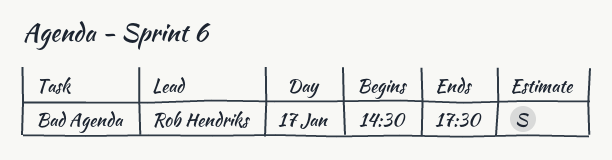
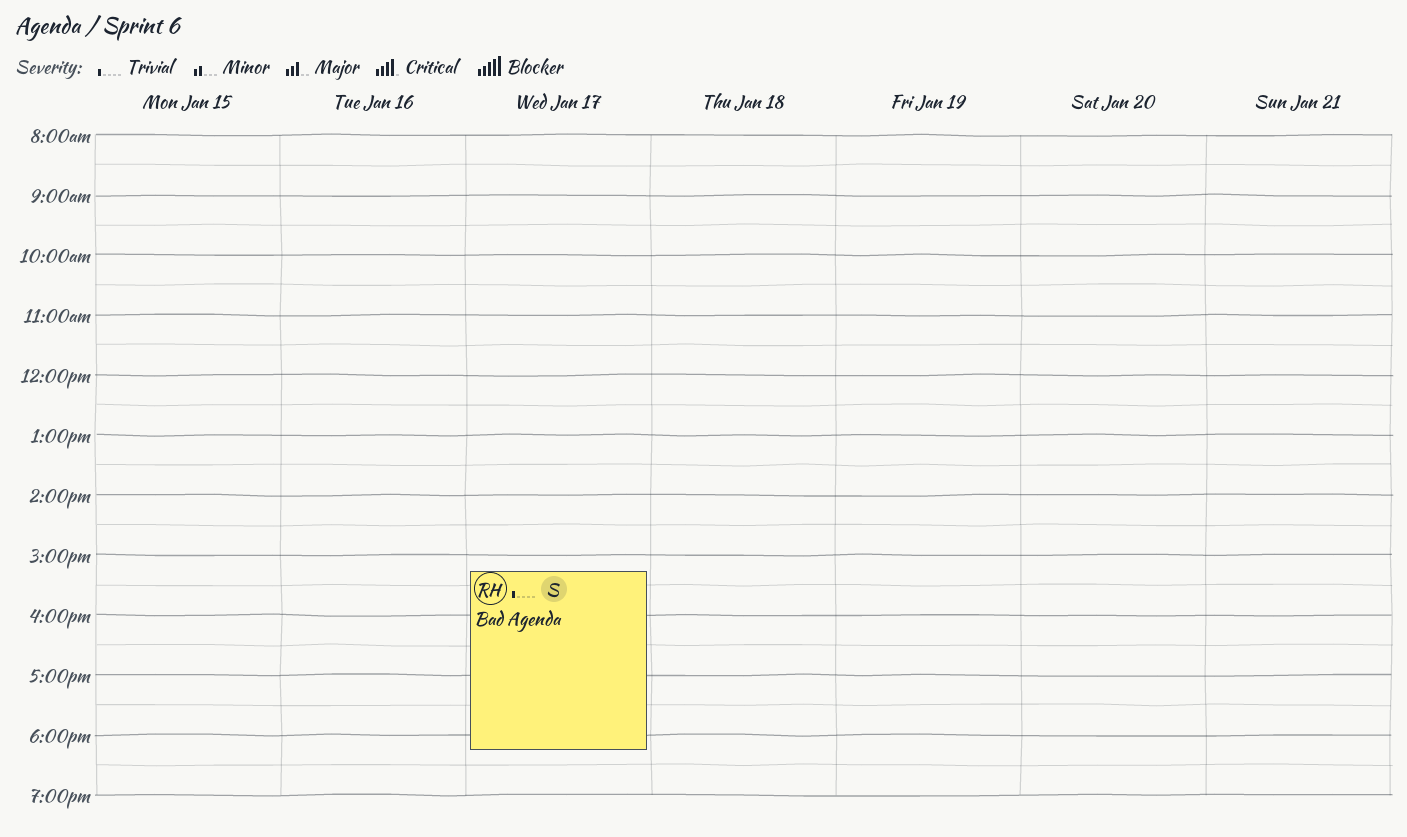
Bad Agenda, begins: 14:30 -> 15:15
Bad Agenda, ends: 17:30 -> 18:15

